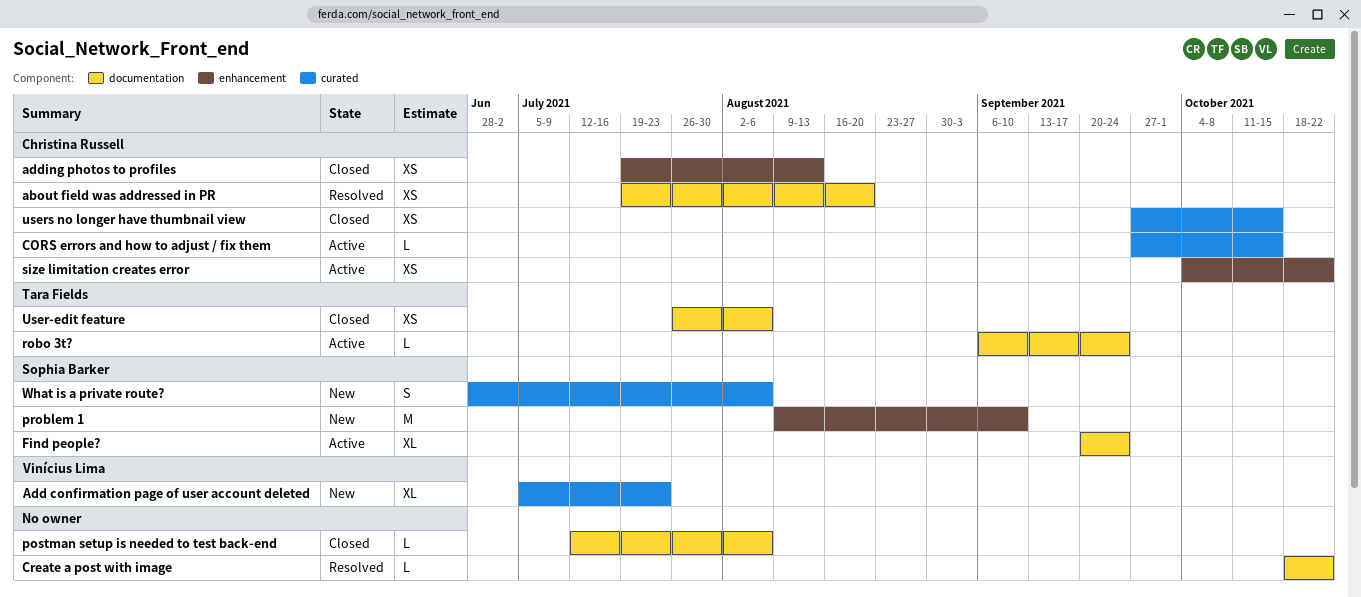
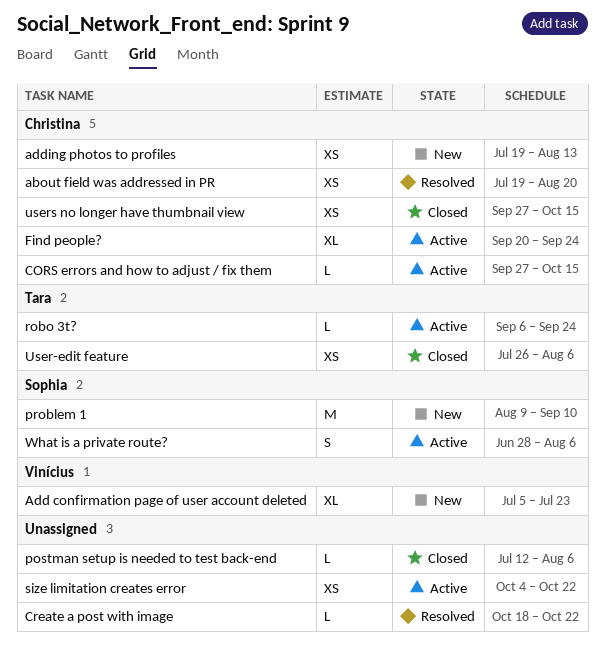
adding photos to profiles, status: Closed -> New
Find people?, owner: Sophia Barker -> Christina Russell
size limitation creates error, owner: Christina Russell -> none
What is a private route?, status: New -> Active

